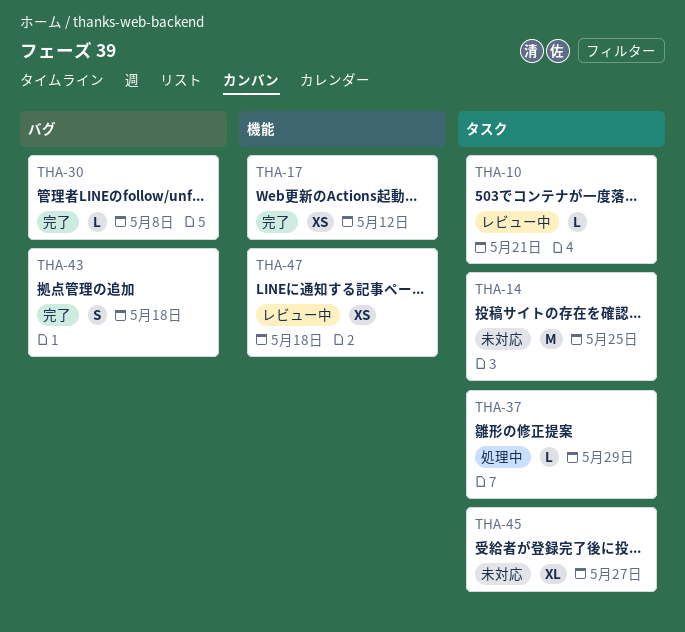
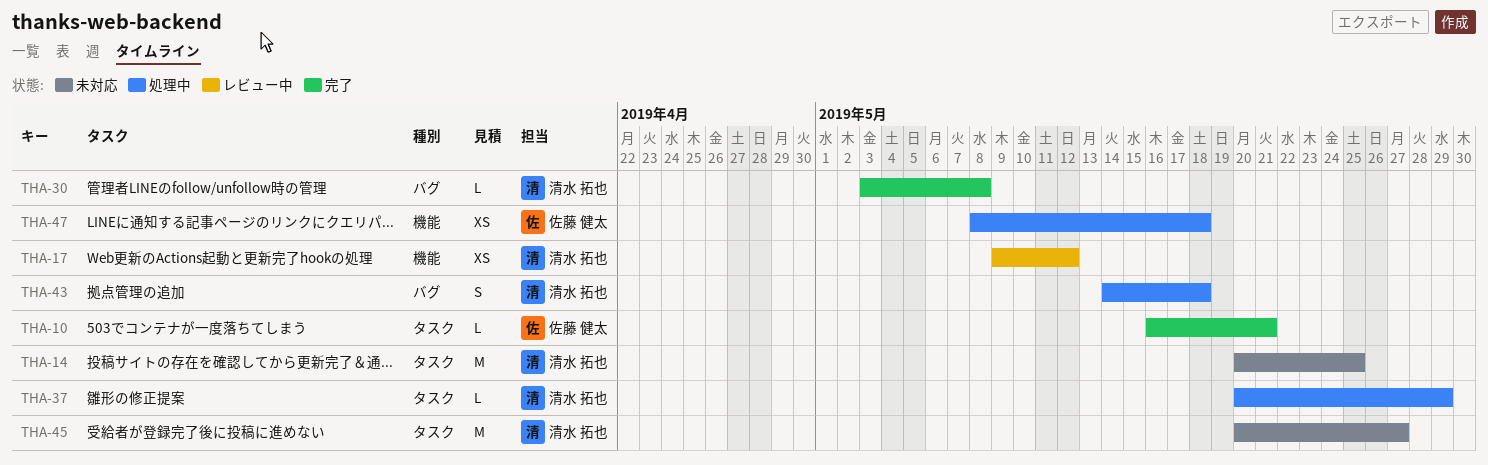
THA-10, status: レビュー中 -> 完了
THA-17, status: 完了 -> レビュー中
THA-43, status: 完了 -> 処理中
THA-45, estimate: XL -> M
THA-47, status: レビュー中 -> 処理中

